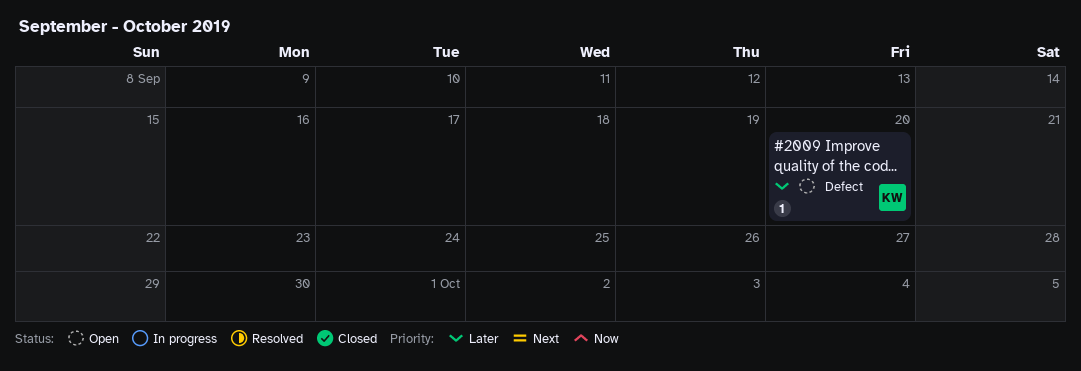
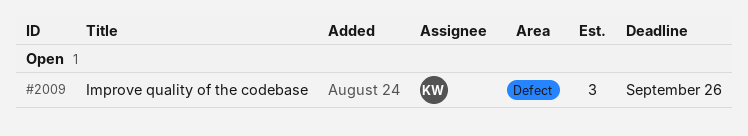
#2009, estimate: 1 -> 3
#2009, due: Sep 20 -> Sep 26

